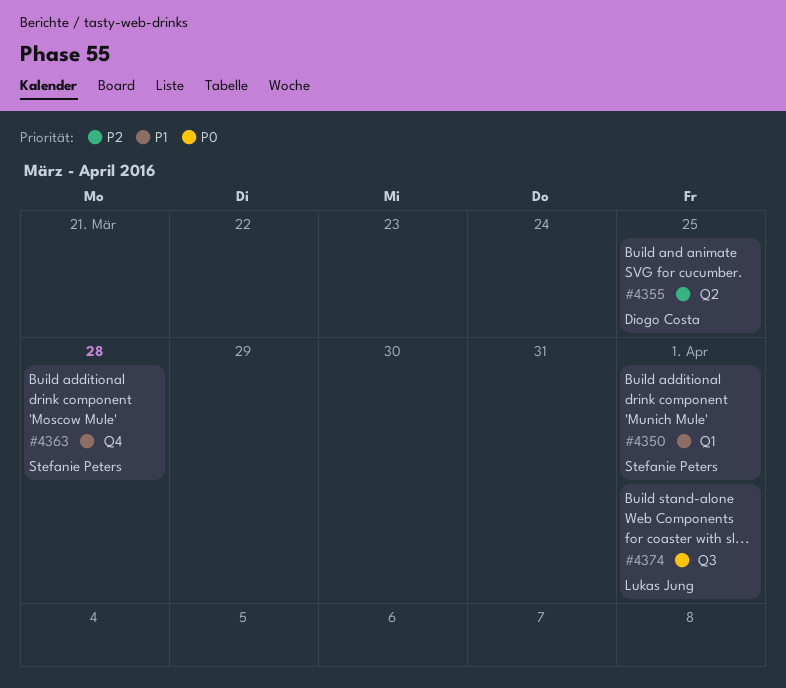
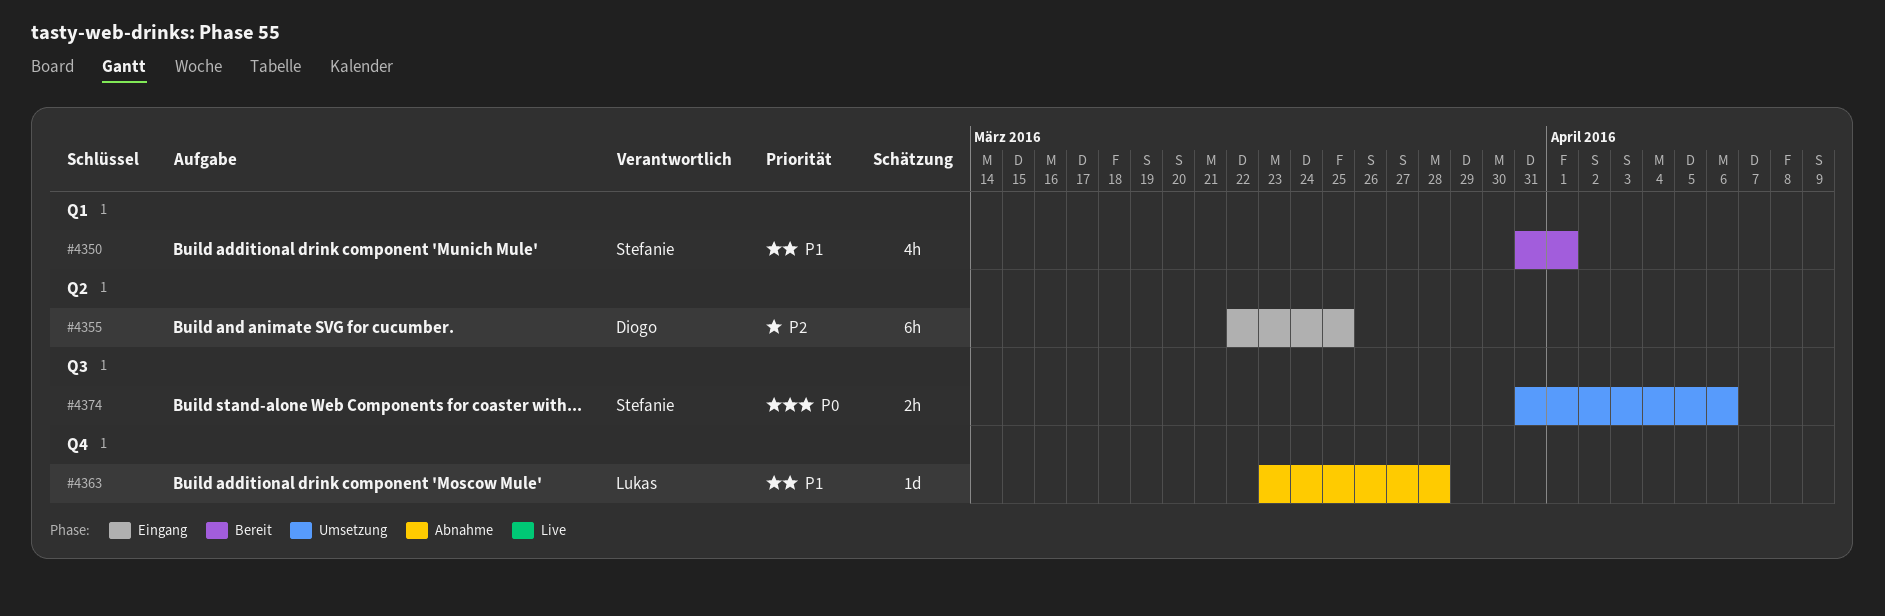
#4363, owner: Stefanie Peters -> Lukas Jung
#4374, owner: Lukas Jung -> Stefanie Peters
#4374, due: Apr 1 -> Apr 6

